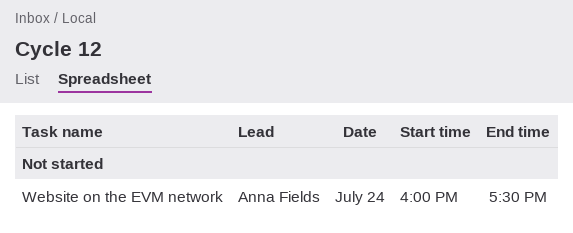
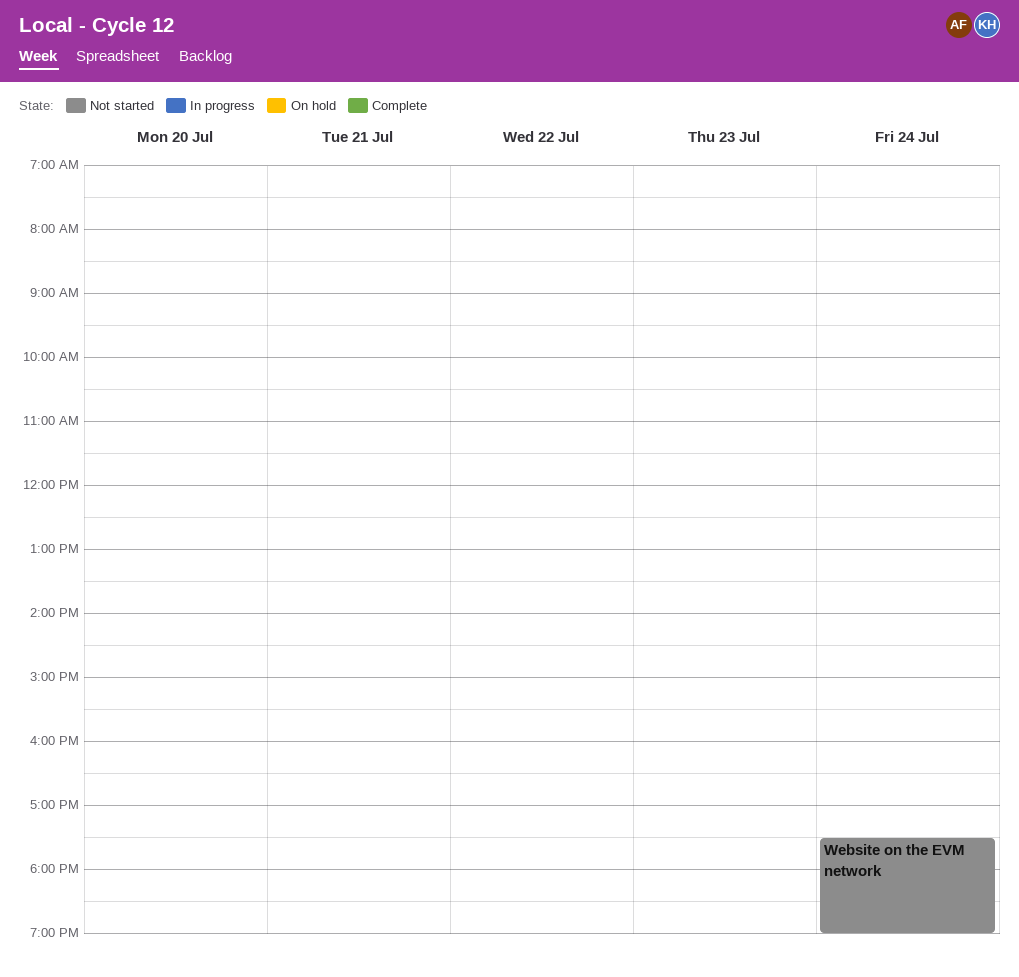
Website on the EVM network, begins: 16:00 -> 17:30
Website on the EVM network, ends: 17:30 -> 19:00

